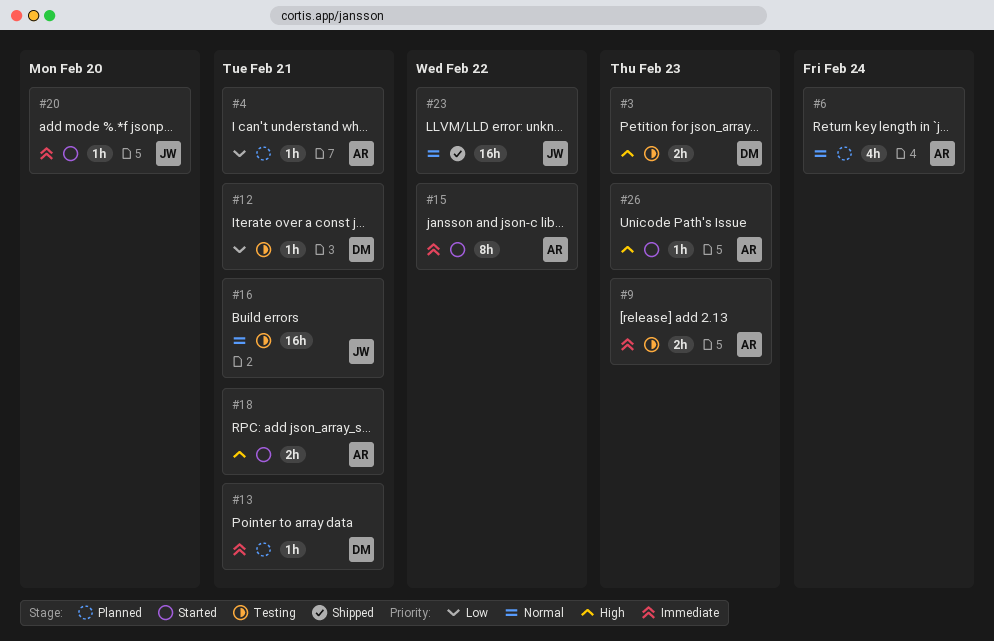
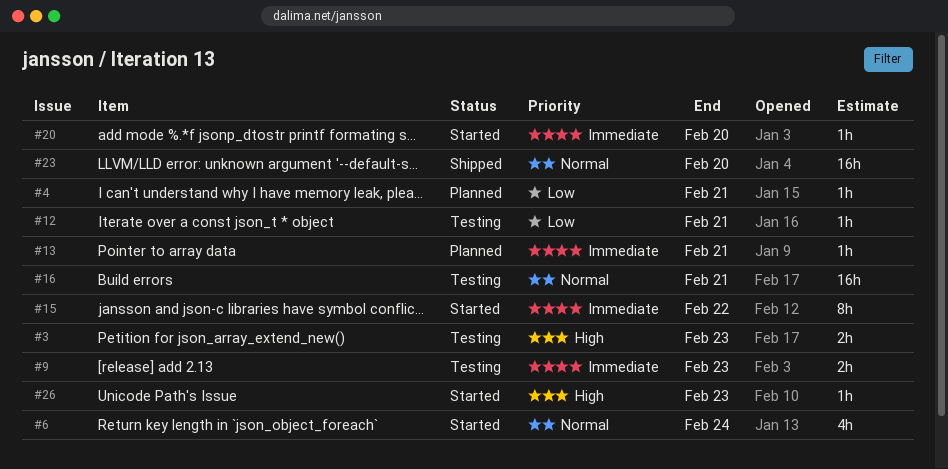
#6, status: Planned -> Started
#18: present -> none
#23, due: Feb 22 -> Feb 20

